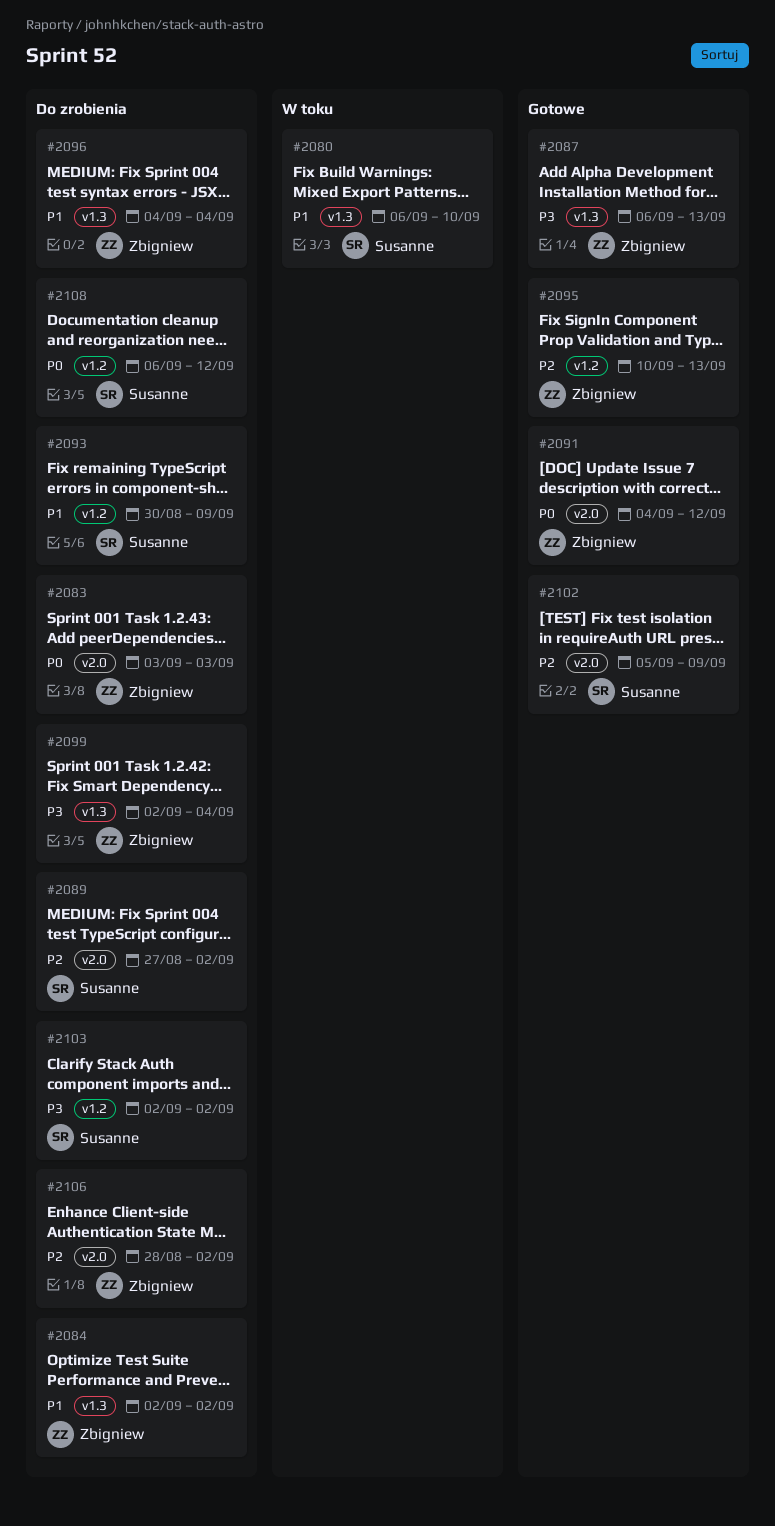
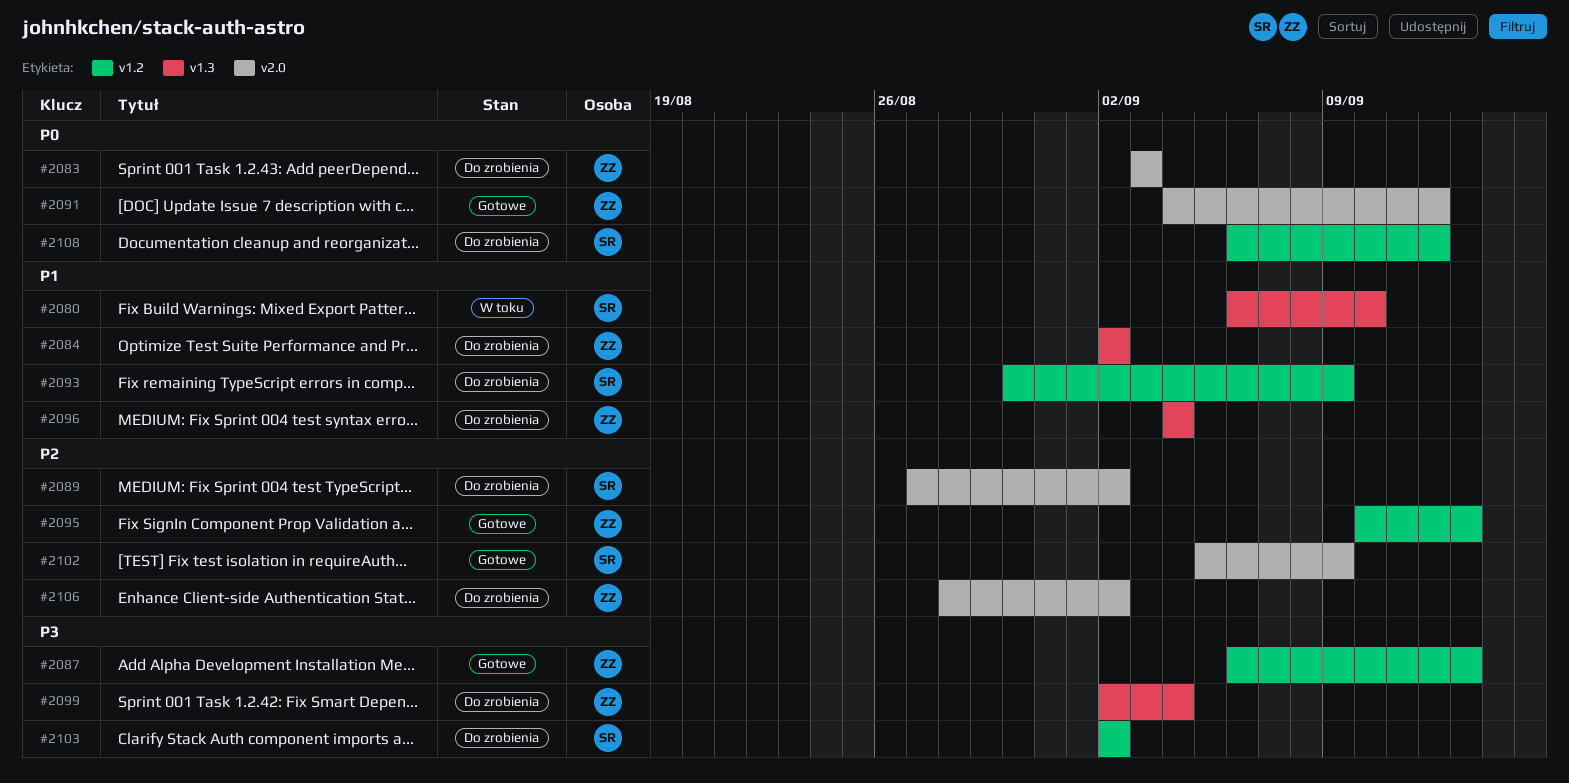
#2087, label: v1.3 -> v1.2

